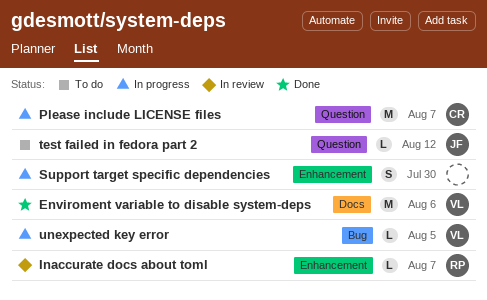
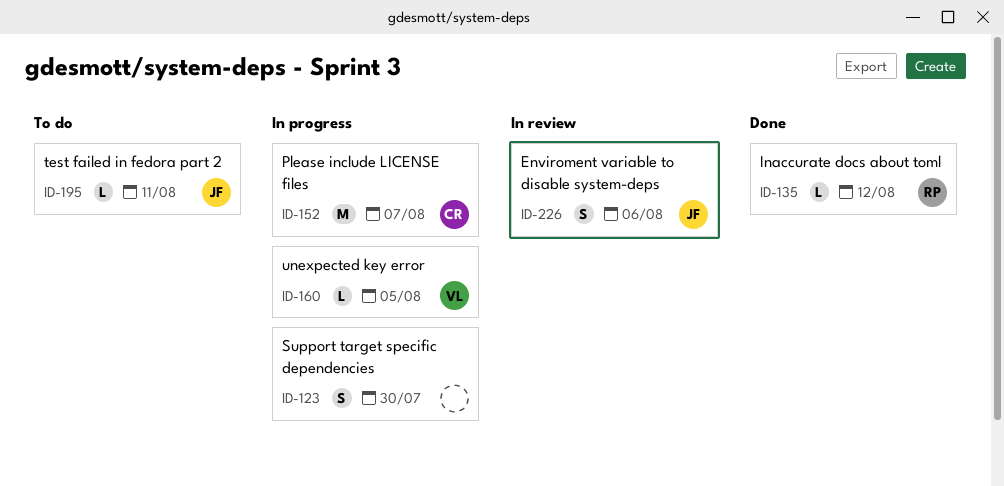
Enviroment variable to disable system-deps, status: Done -> In review
Enviroment variable to disable system-deps, owner: VL -> JF
Enviroment variable to disable system-deps, estimate: M -> S
Inaccurate docs about toml, status: In review -> Done
Inaccurate docs about toml, due: Aug 7 -> Aug 12
test failed in fedora part 2, due: Aug 12 -> Aug 11

